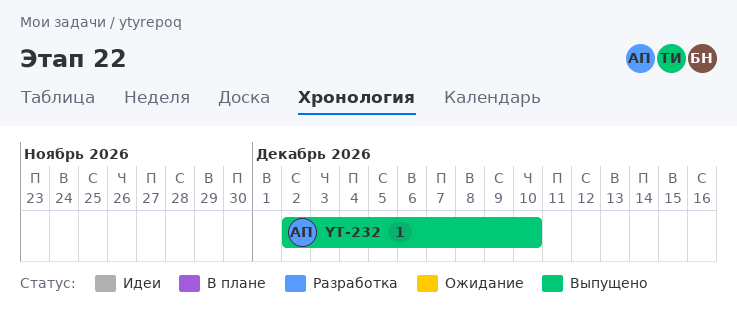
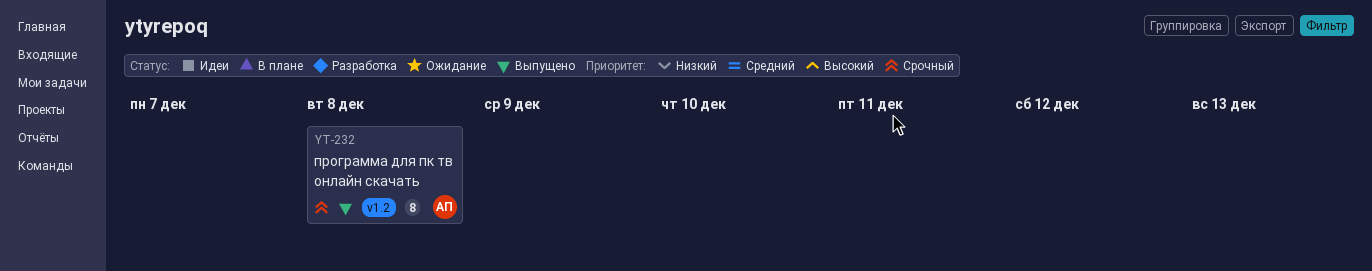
YT-232, estimate: 1 -> 8
YT-232, due: Dec 10 -> Dec 8

